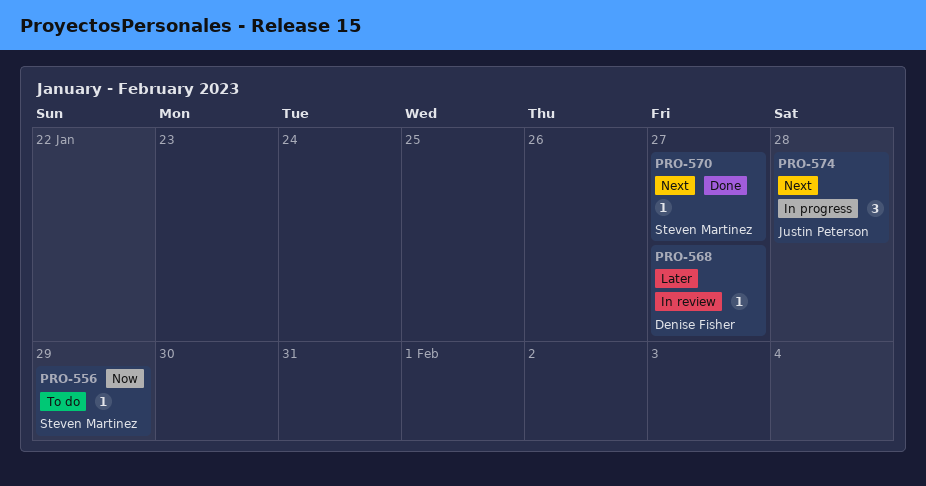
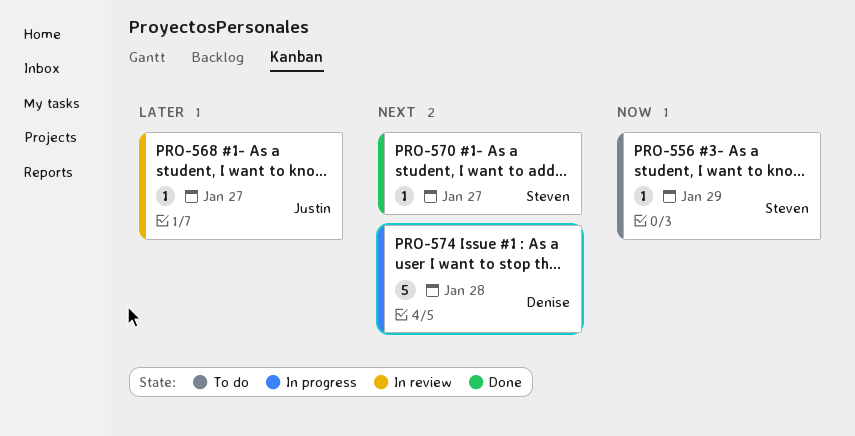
PRO-568, owner: Denise Fisher -> Justin Peterson
PRO-574, owner: Justin Peterson -> Denise Fisher
PRO-574, estimate: 3 -> 5

